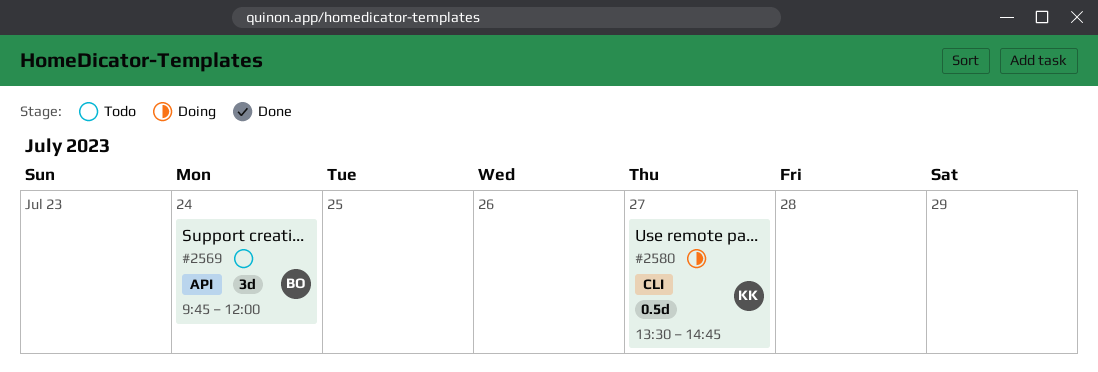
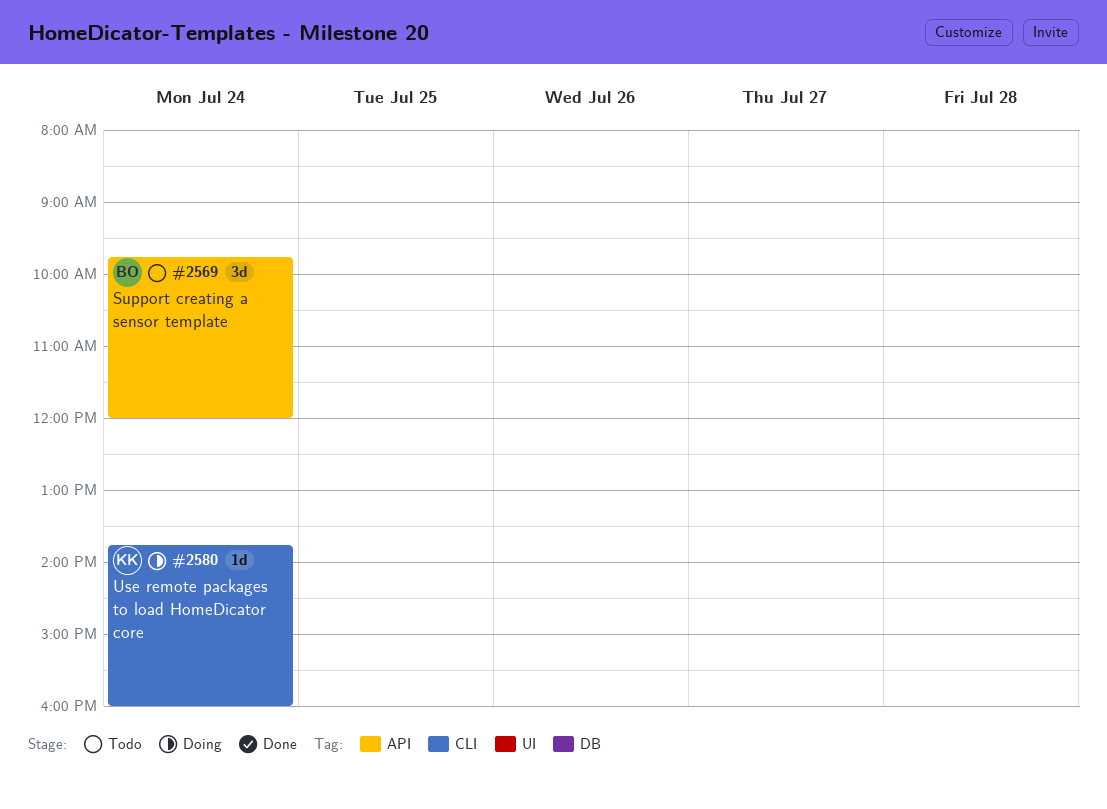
#2580, estimate: 0.5d -> 1d
#2580, day: Jul 27 -> Jul 24
#2580, begins: 13:30 -> 13:45
#2580, ends: 14:45 -> 16:00

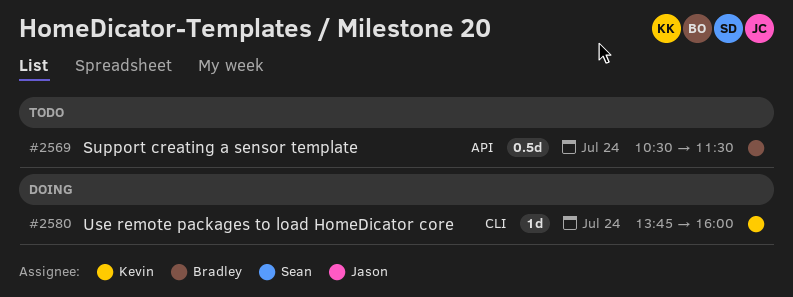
#2569, estimate: 3d -> 0.5d
#2569, begins: 09:45 -> 10:30
#2569, ends: 12:00 -> 11:30

